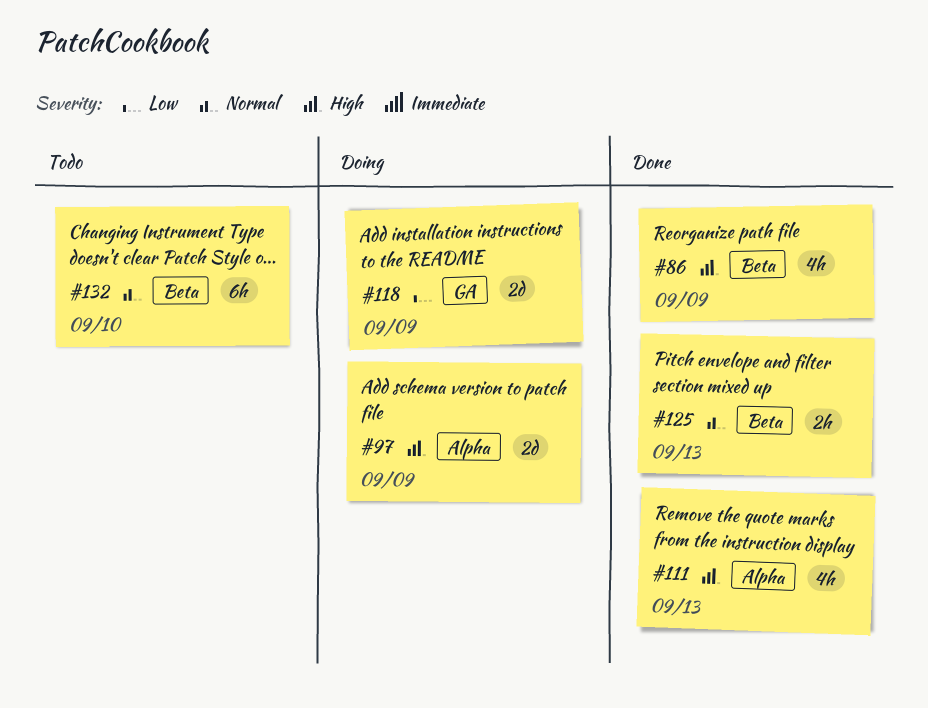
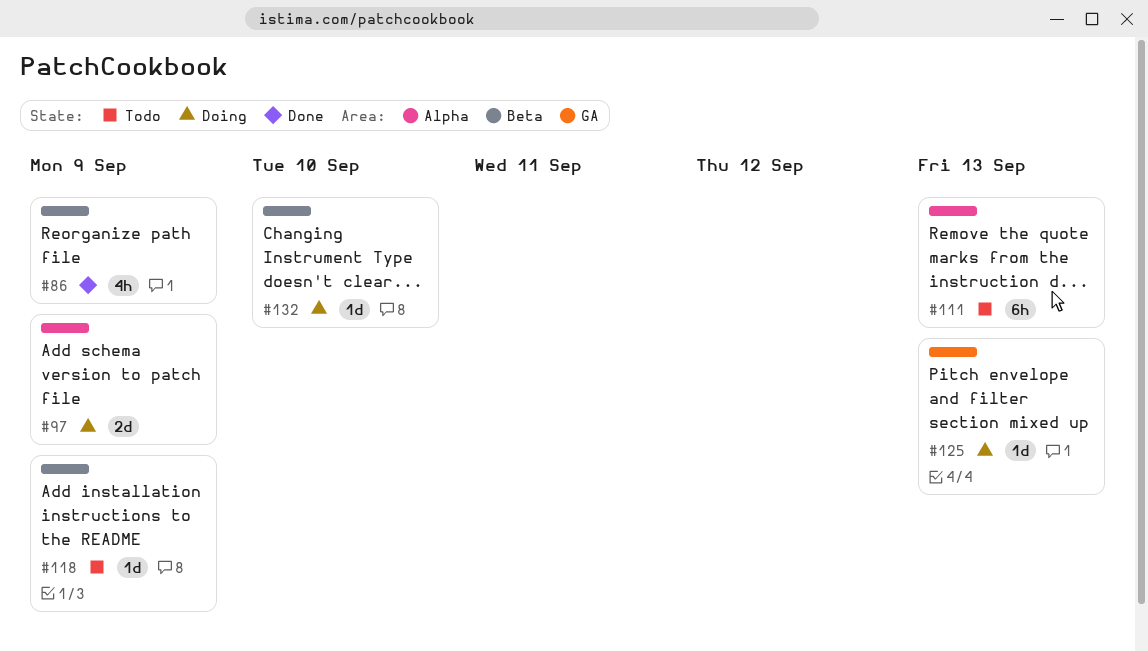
#111, status: Done -> Todo
#111, estimate: 4h -> 6h
#118, status: Doing -> Todo
#118, label: GA -> Beta
#118, estimate: 2d -> 1d
#125, status: Done -> Doing
#125, label: Beta -> GA
#125, estimate: 2h -> 1d
#132, status: Todo -> Doing
#132, estimate: 6h -> 1d

